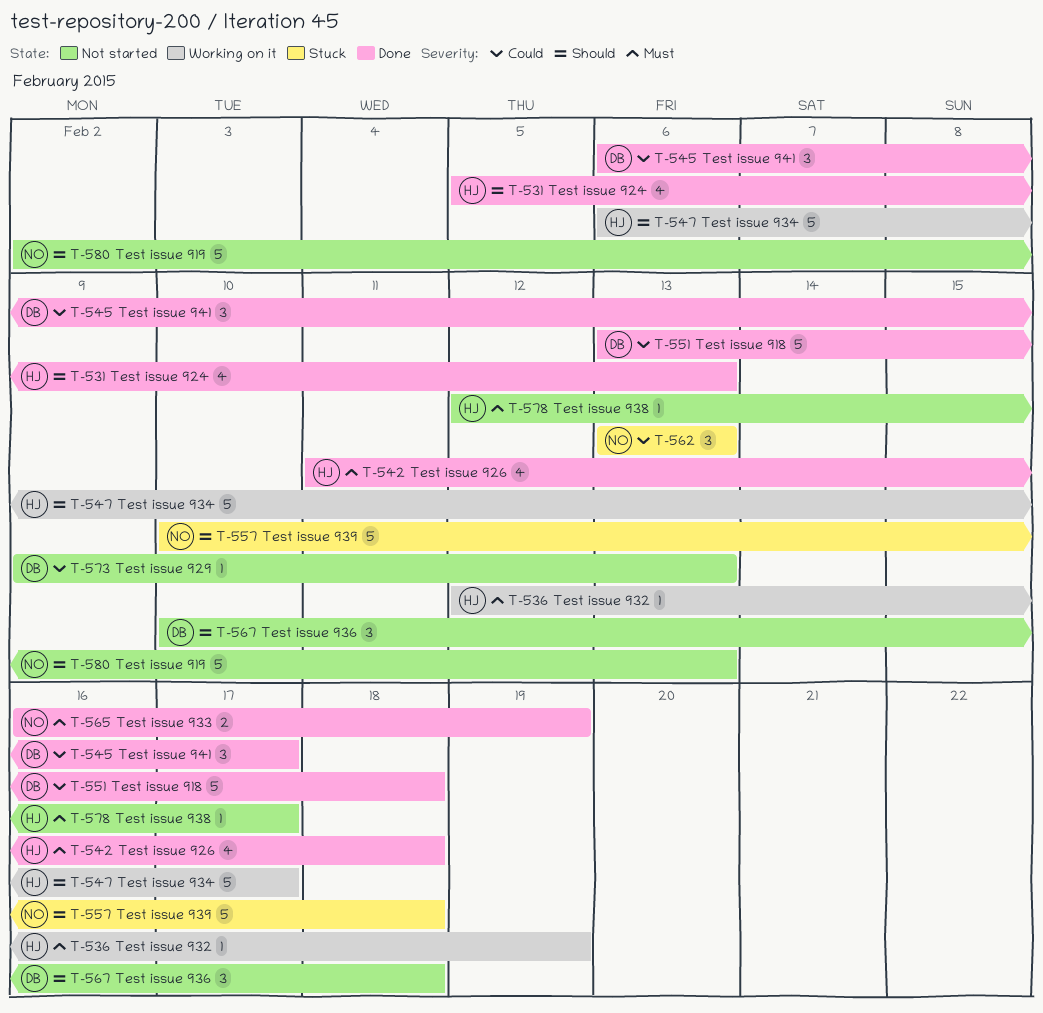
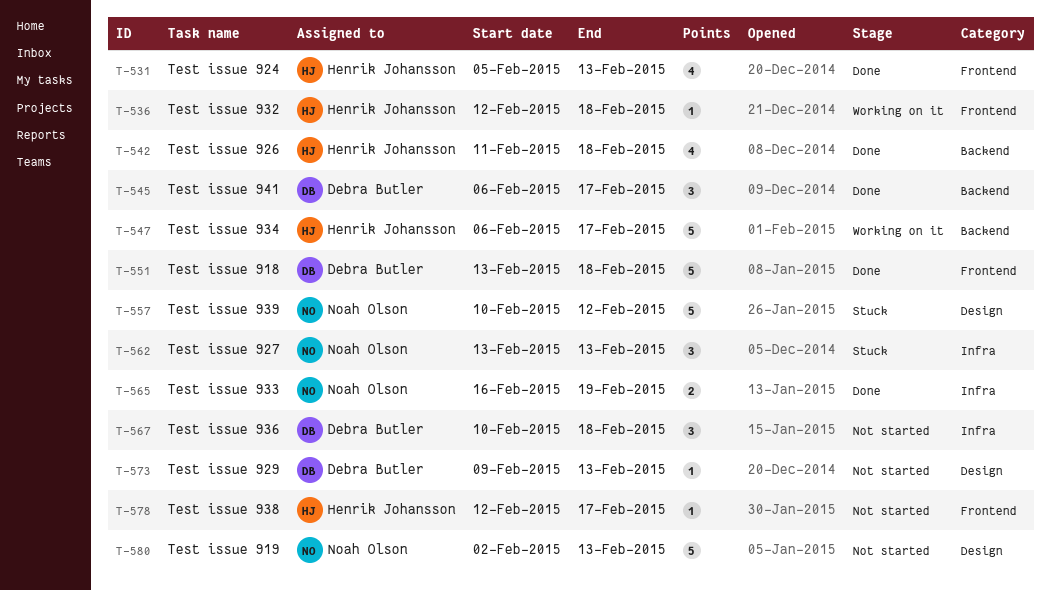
T-536, due: Feb 19 -> Feb 18
T-557, due: Feb 18 -> Feb 12

